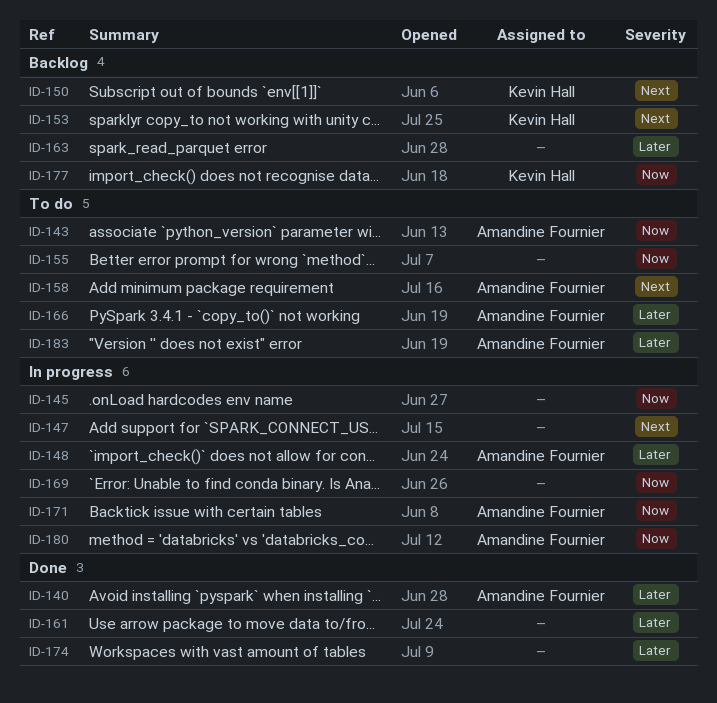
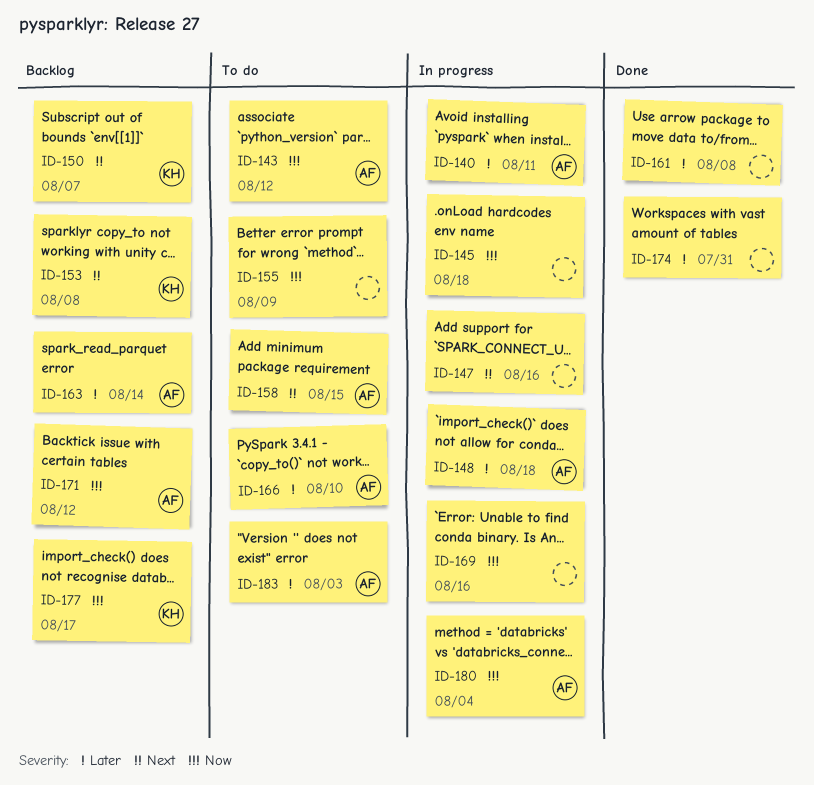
ID-140, status: Done -> In progress
ID-163, owner: none -> Amandine Fournier
ID-171, status: In progress -> Backlog

